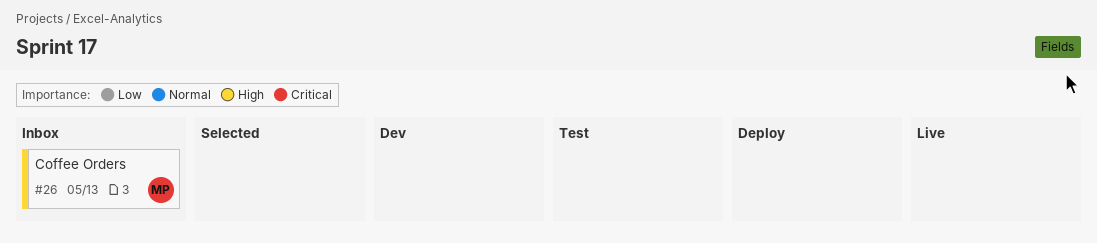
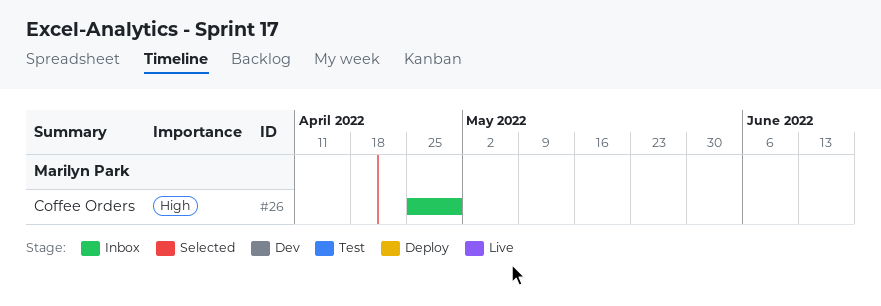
#26, due: May 13 -> Apr 29

